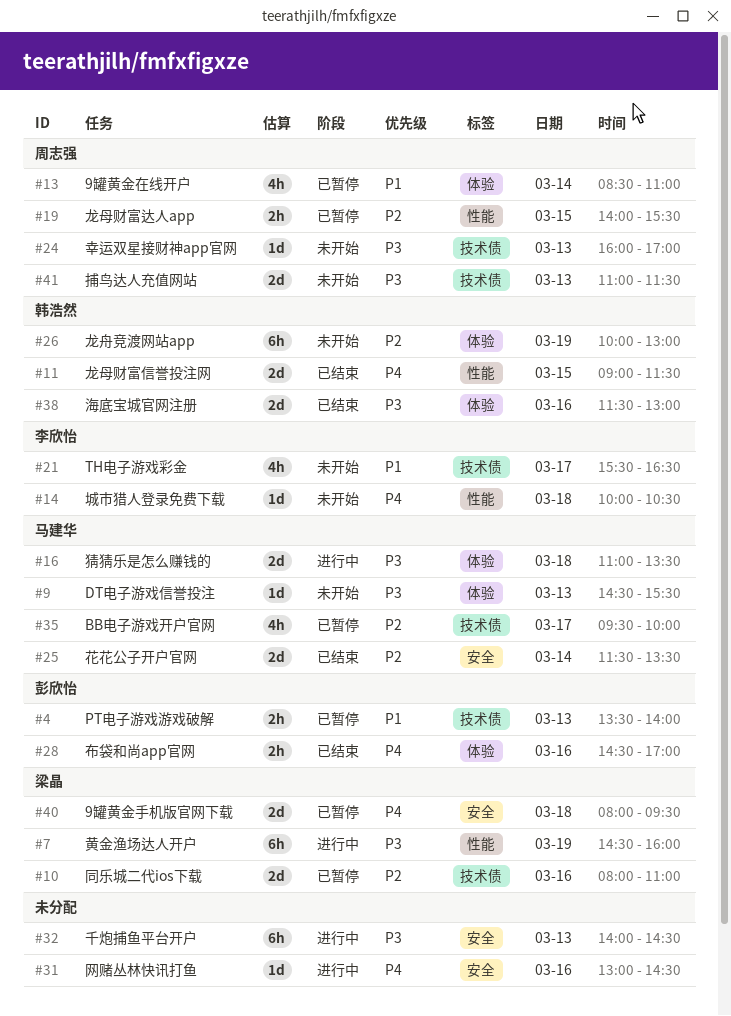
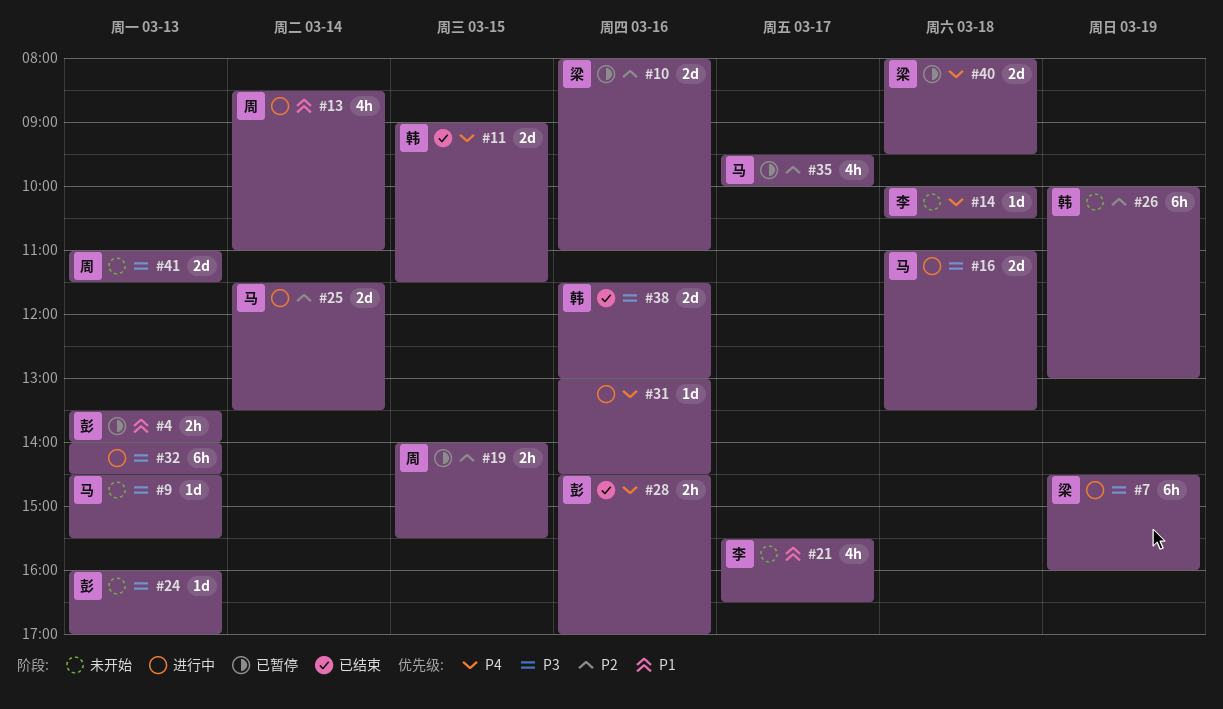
#13, status: 已暂停 -> 进行中
#24, owner: 周志强 -> 彭欣怡
#25, status: 已结束 -> 进行中

